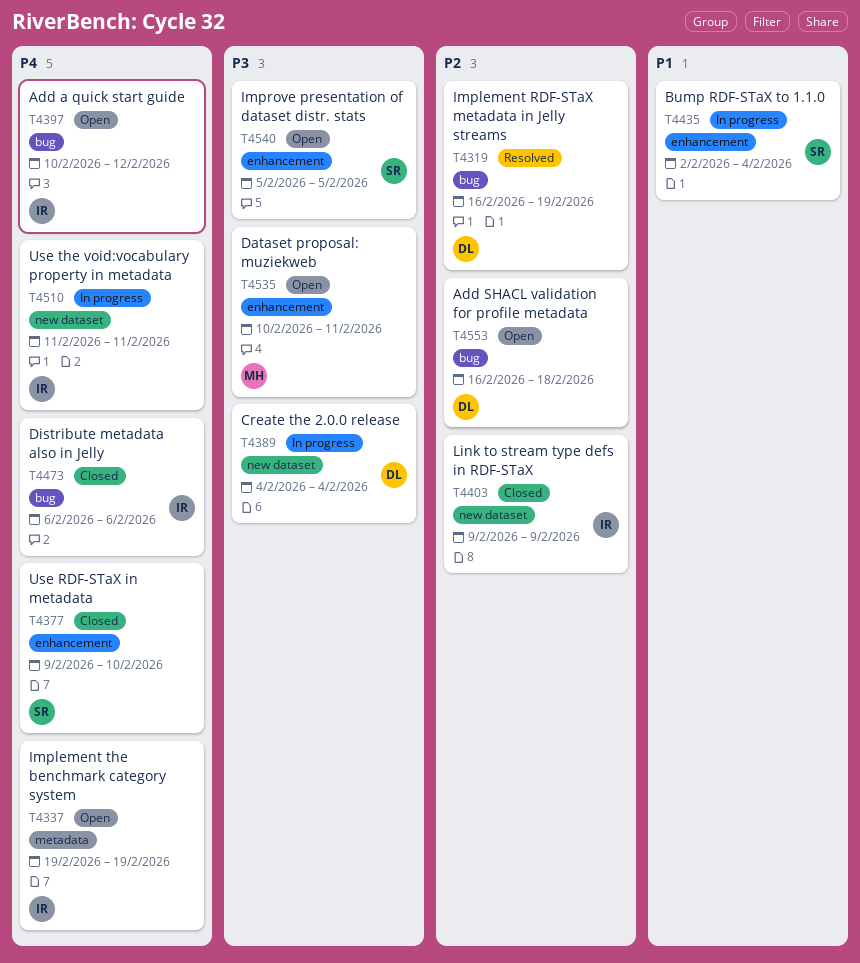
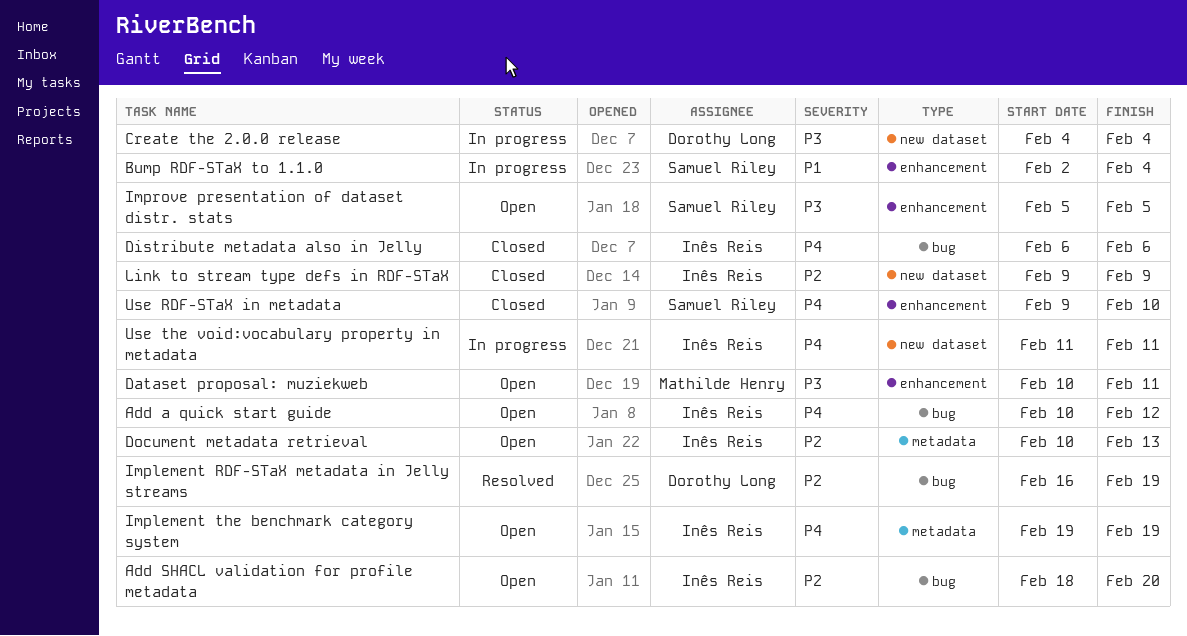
Add SHACL validation for profile metadata, owner: Dorothy Long -> Inês Reis
Add SHACL validation for profile metadata, start: Feb 16 -> Feb 18
Add SHACL validation for profile metadata, due: Feb 18 -> Feb 20
Document metadata retrieval: none -> present

